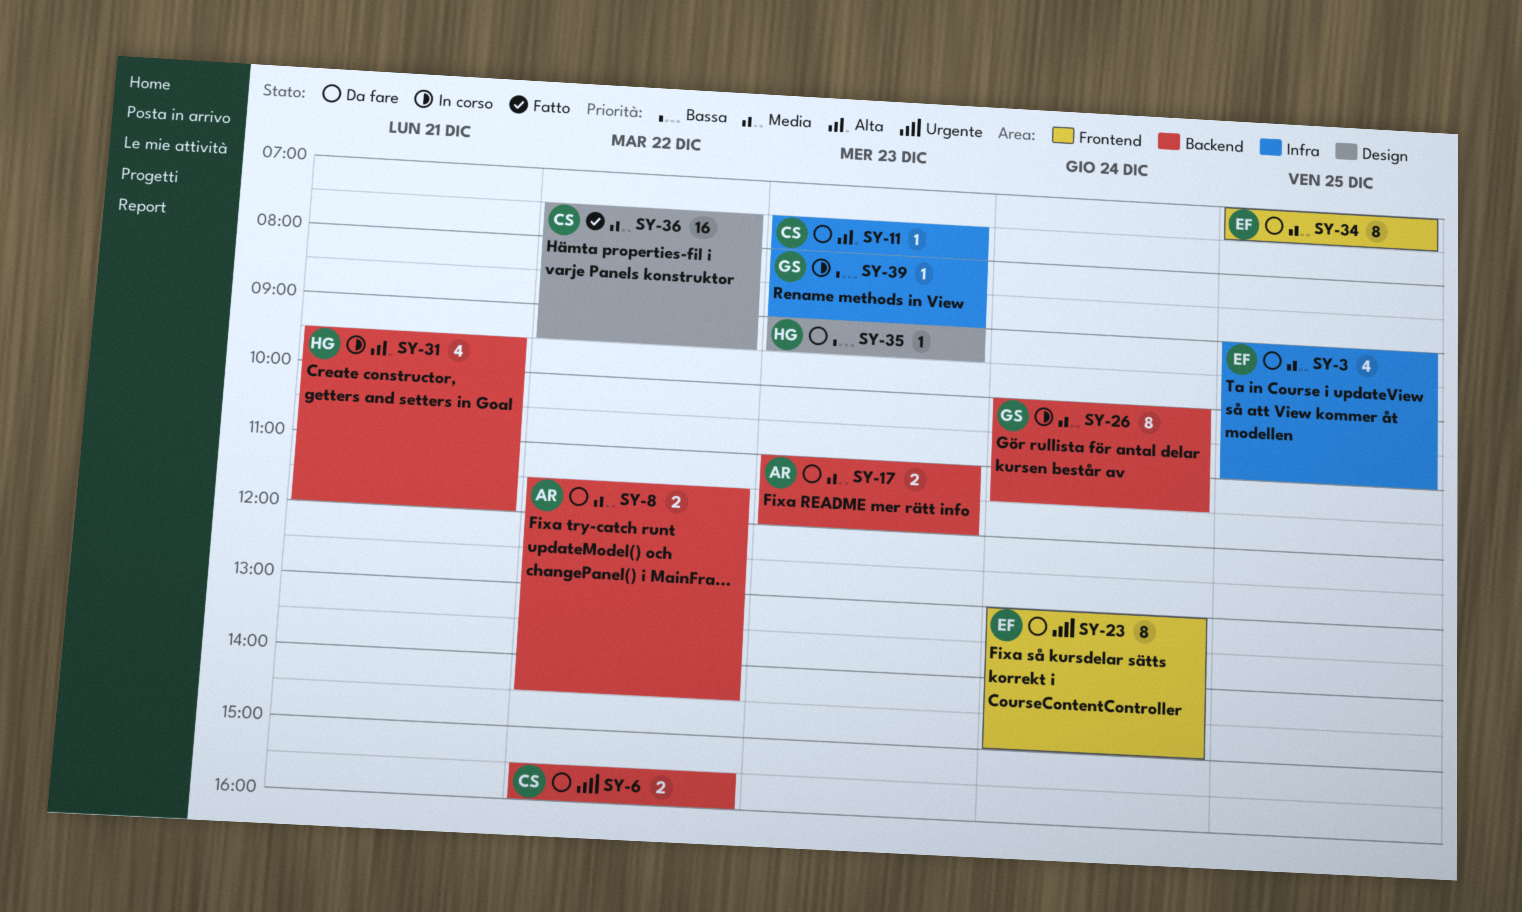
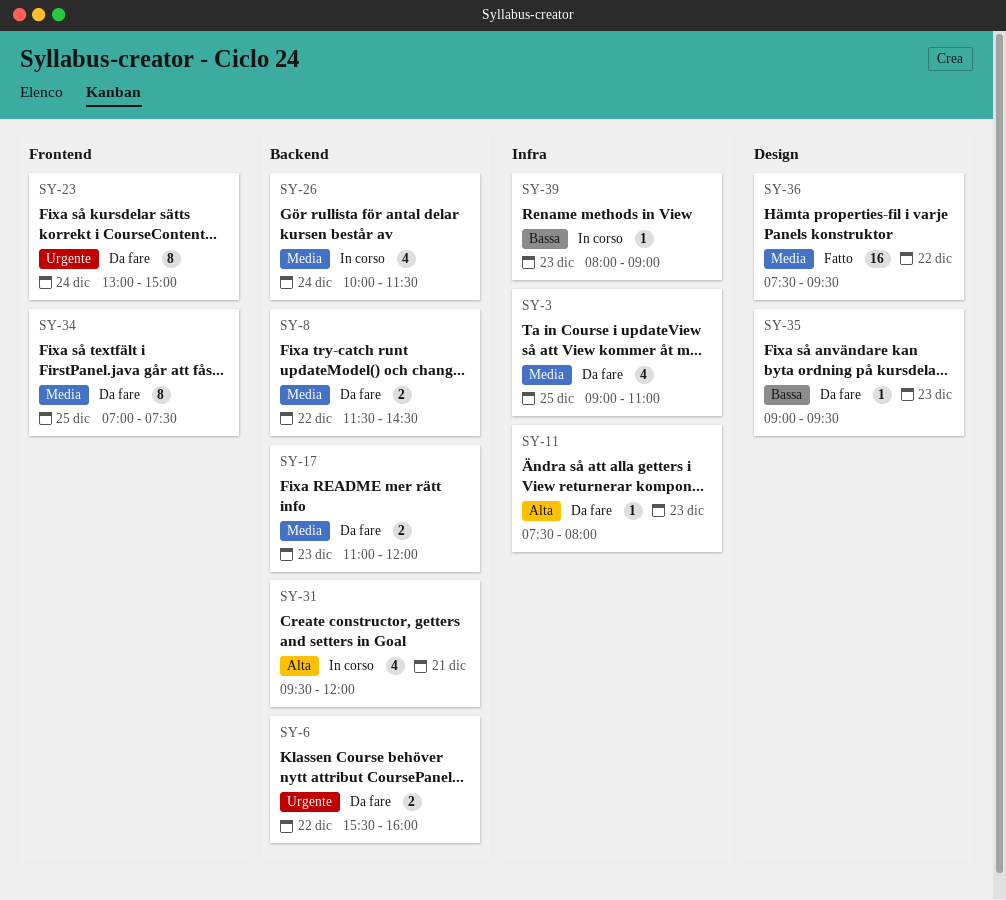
SY-26, estimate: 8 -> 4

